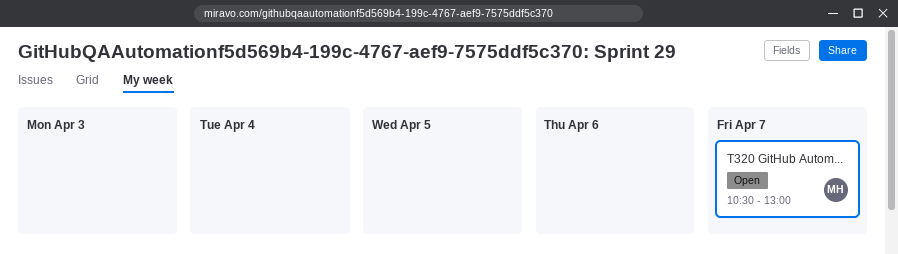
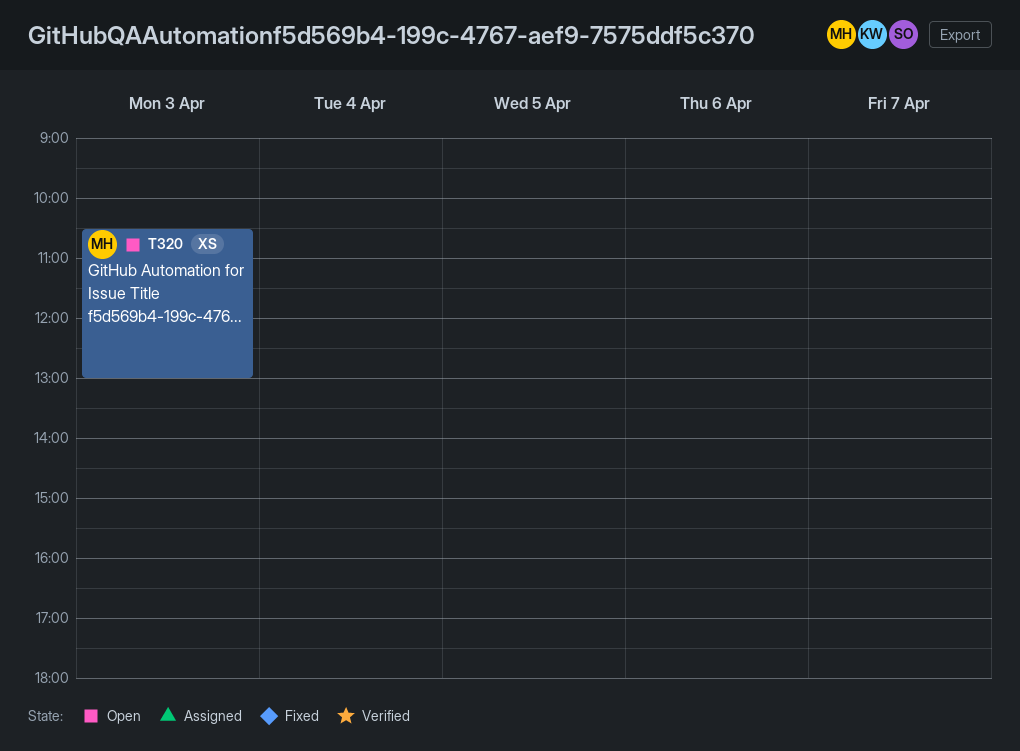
T320, day: Apr 7 -> Apr 3

